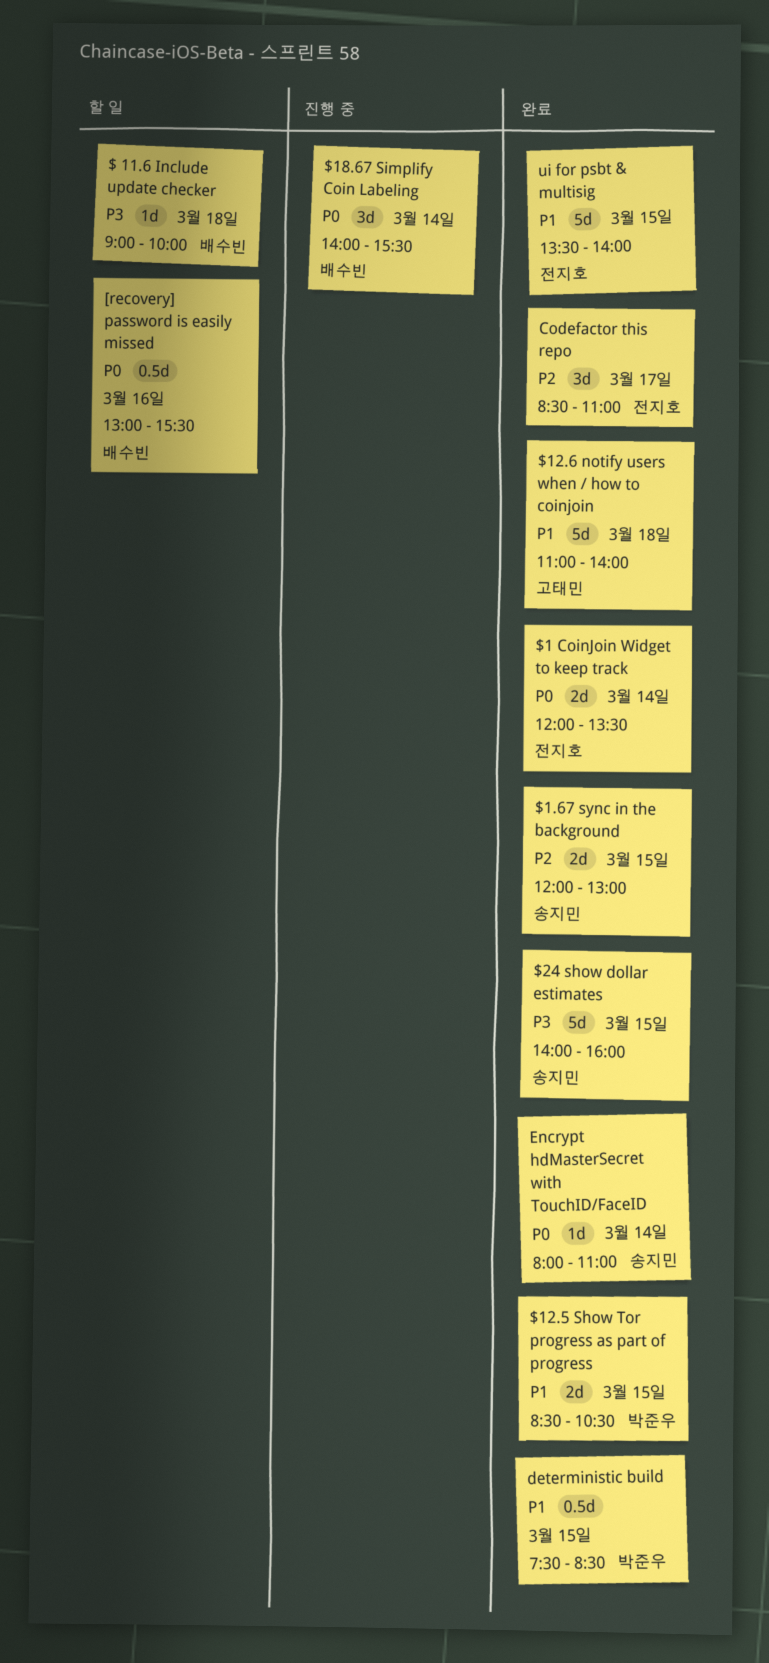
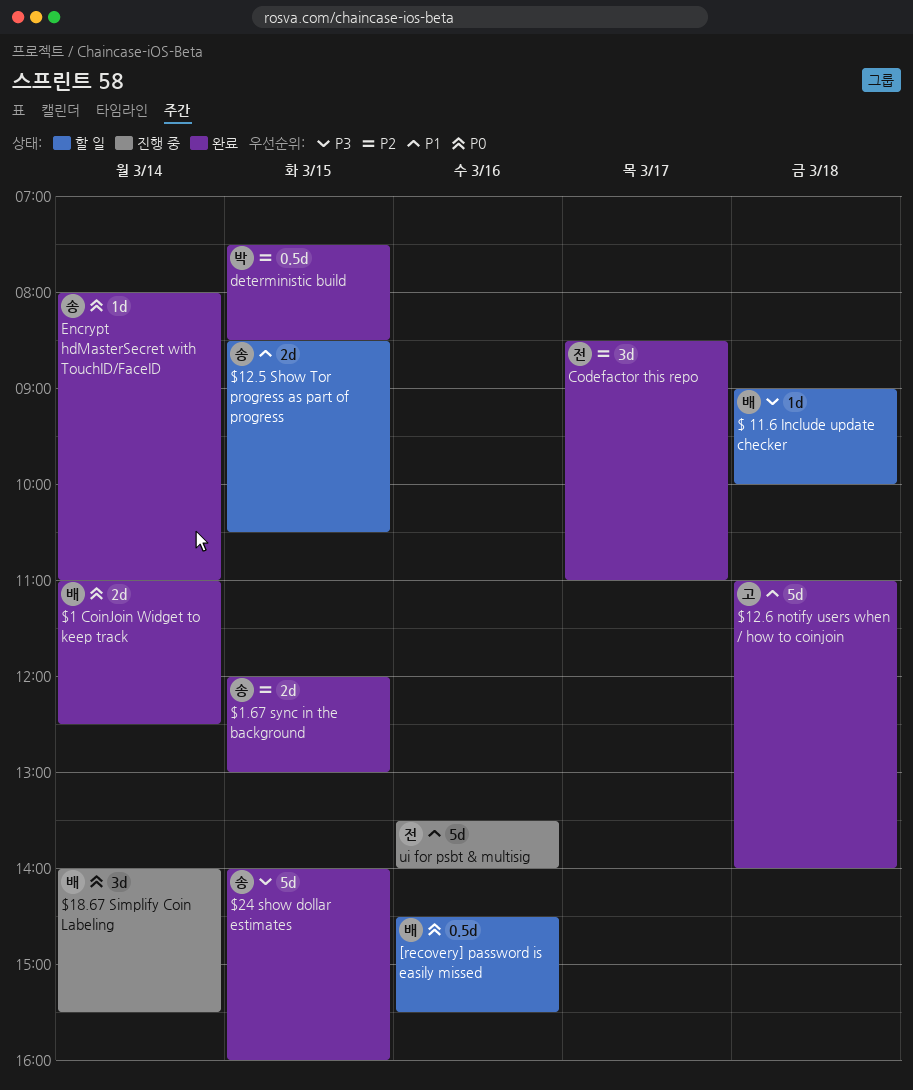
$1 CoinJoin Widget to keep track, owner: 전지호 -> 배수빈
$1 CoinJoin Widget to keep track, begins: 12:00 -> 11:00
$1 CoinJoin Widget to keep track, ends: 13:30 -> 12:30
$12.5 Show Tor progress as part of progress, status: 완료 -> 할 일
$12.5 Show Tor progress as part of progress, owner: 박준우 -> 송지민
[recovery] password is easily missed, begins: 13:00 -> 14:30
deterministic build, priority: P1 -> P2
ui for psbt & multisig, status: 완료 -> 진행 중
ui for psbt & multisig, day: Mar 15 -> Mar 16

